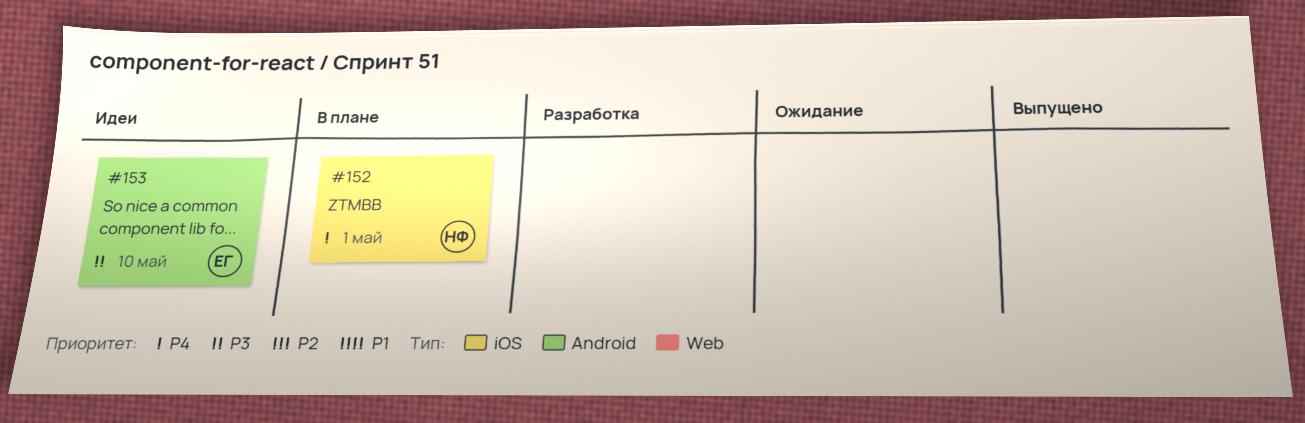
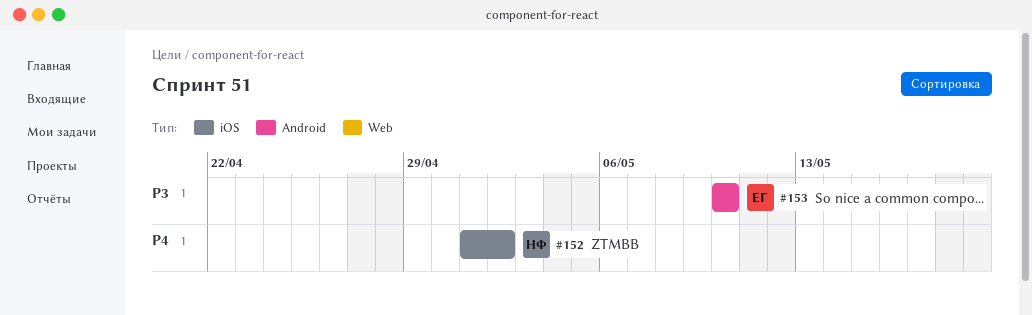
#152, due: May 1 -> May 2

